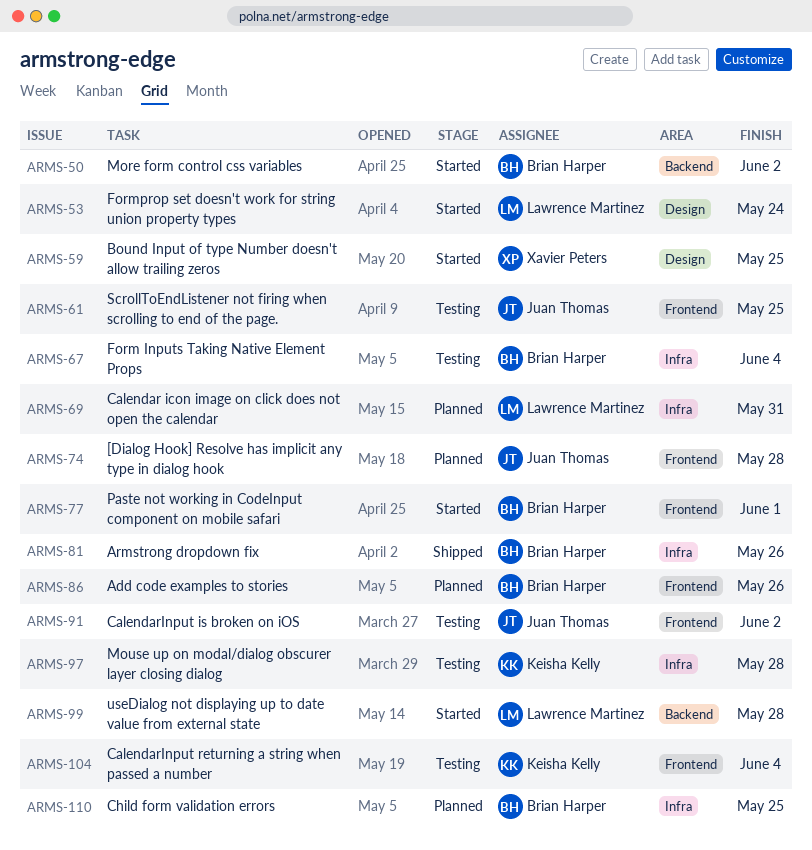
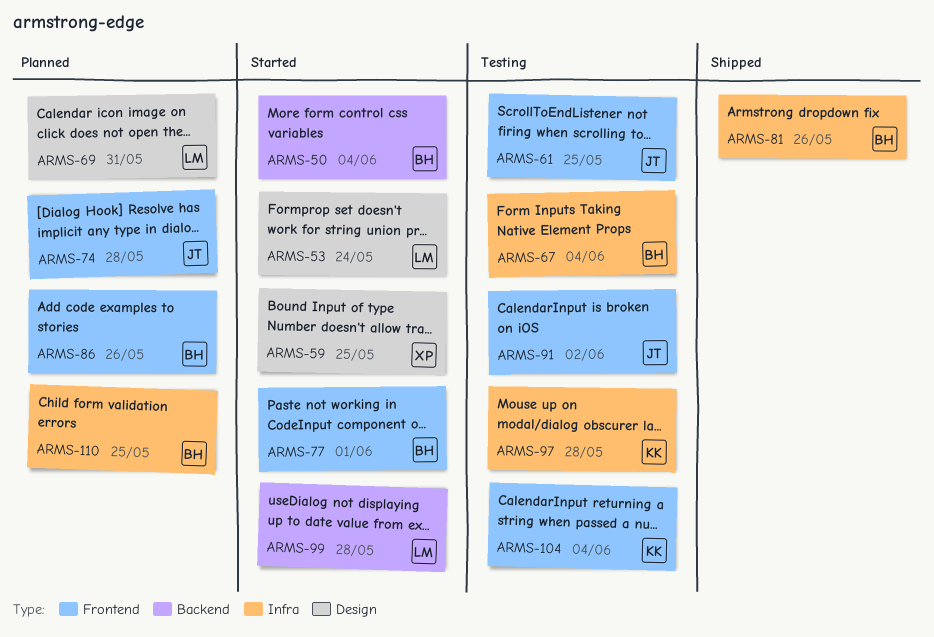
ARMS-50, due: Jun 2 -> Jun 4
ARMS-69, label: Infra -> Design

